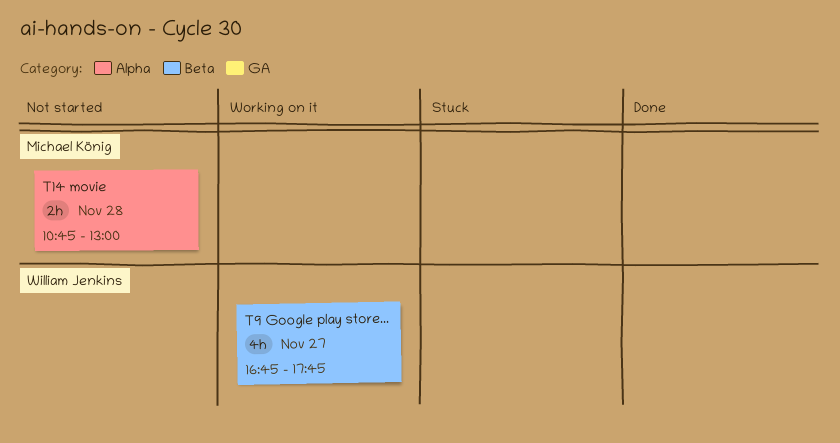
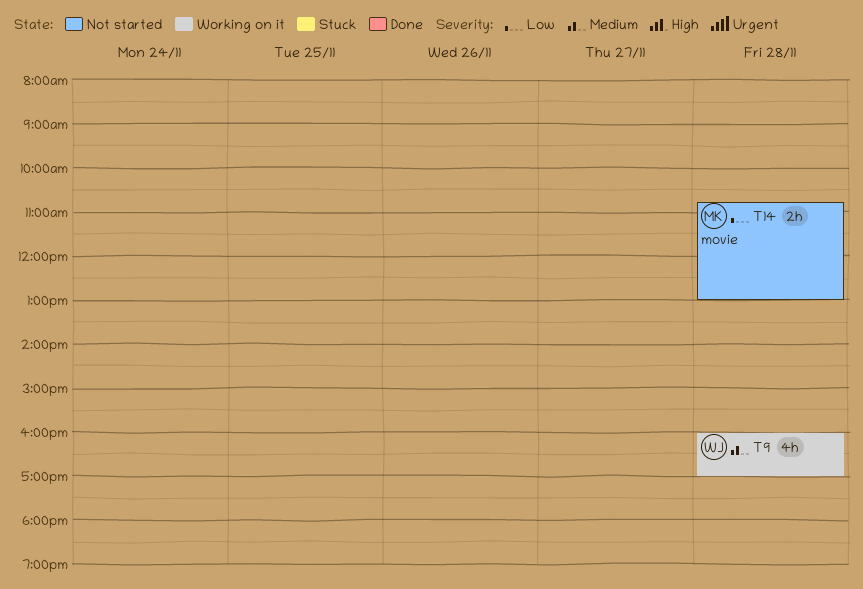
T9, day: Nov 27 -> Nov 28
T9, begins: 16:45 -> 16:00
T9, ends: 17:45 -> 17:00

